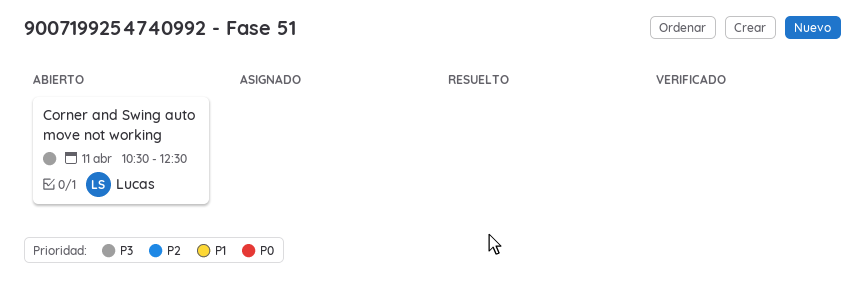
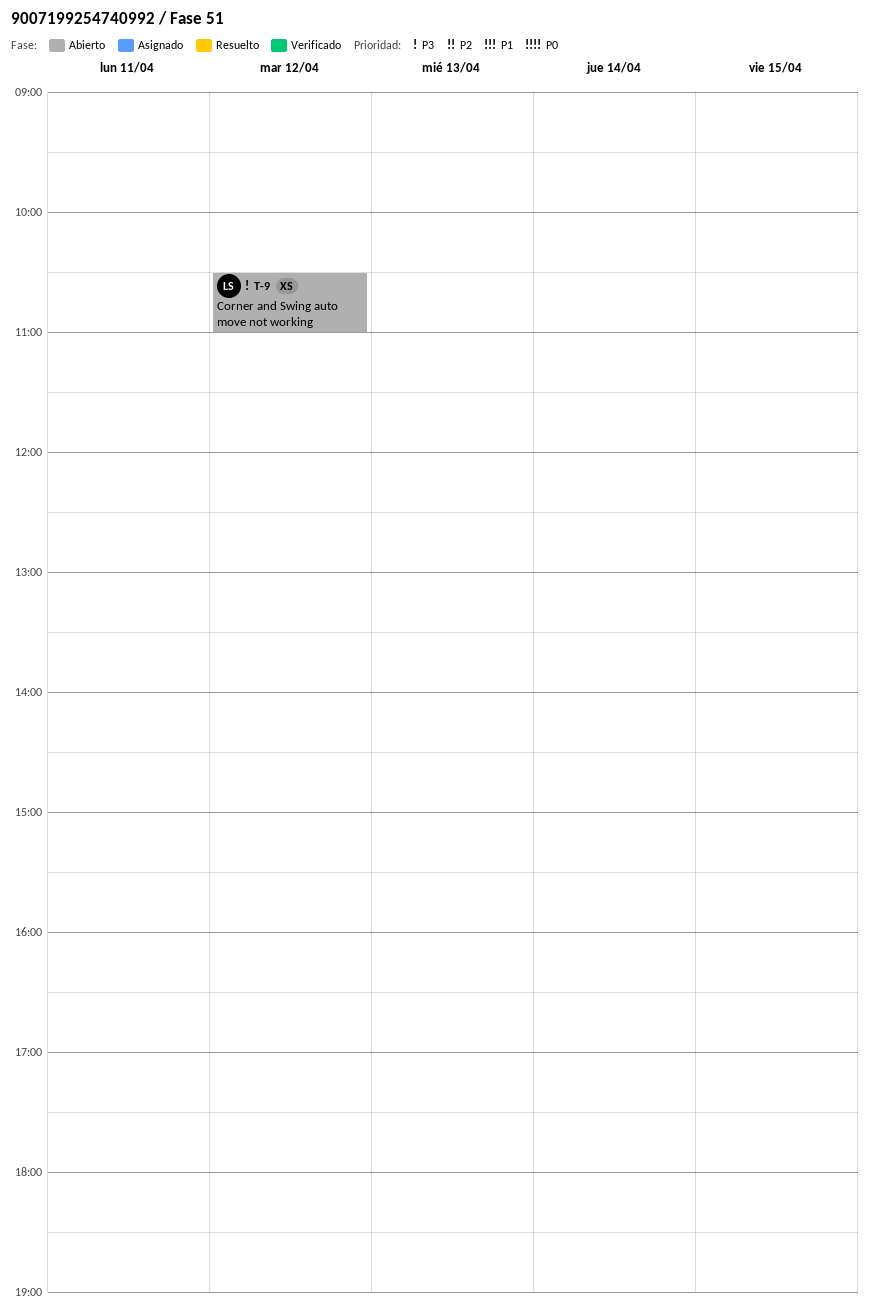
Corner and Swing auto move not working, day: Apr 11 -> Apr 12
Corner and Swing auto move not working, ends: 12:30 -> 11:00

